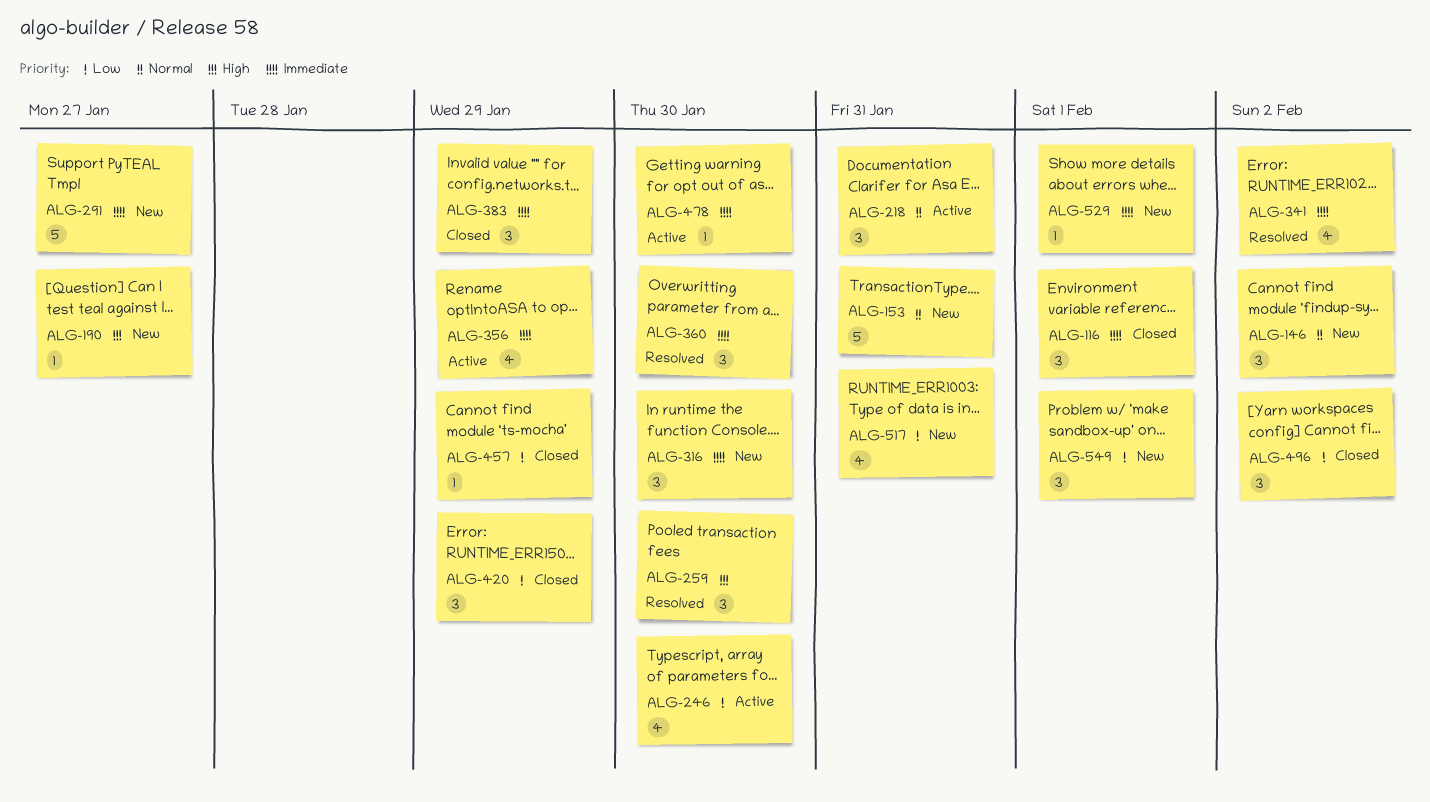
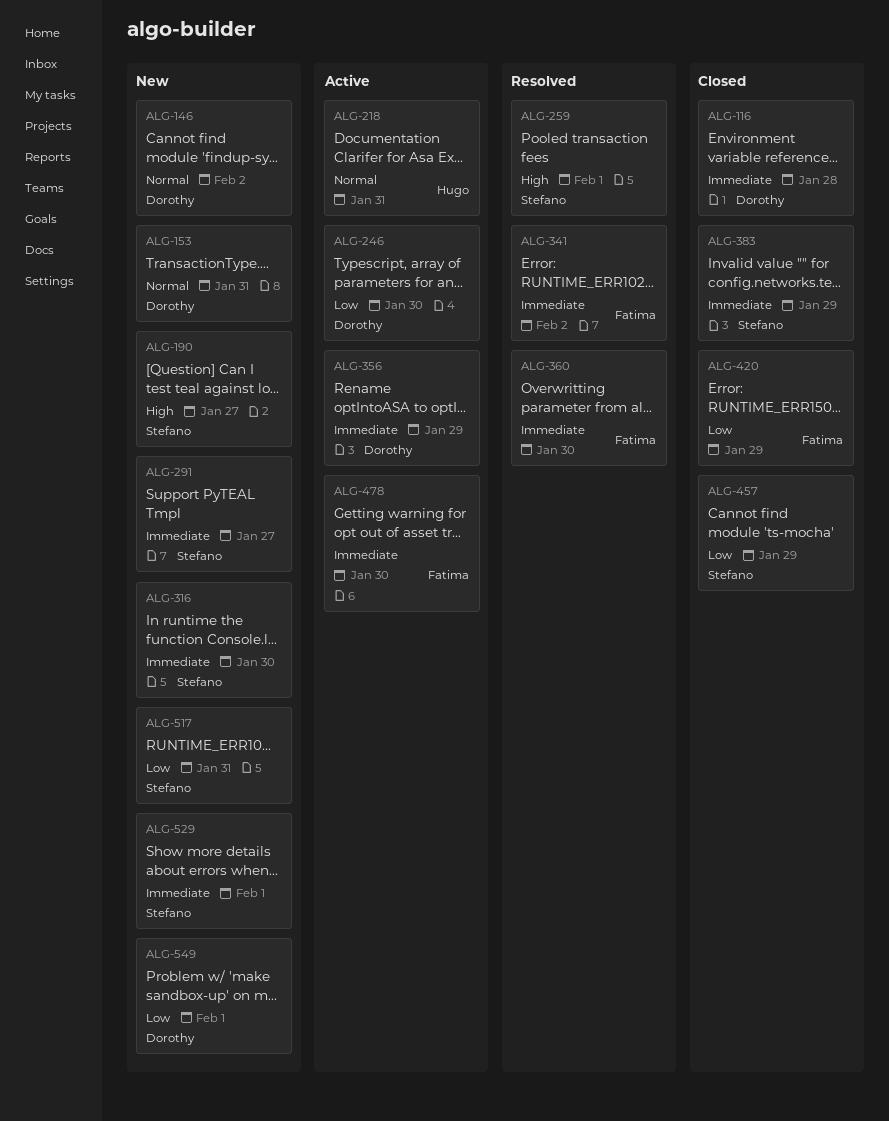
ALG-116, due: Feb 1 -> Jan 28
ALG-259, due: Jan 30 -> Feb 1
ALG-496: present -> none

